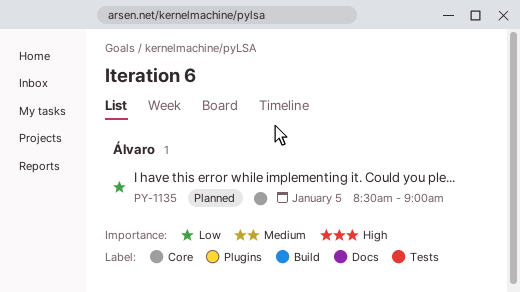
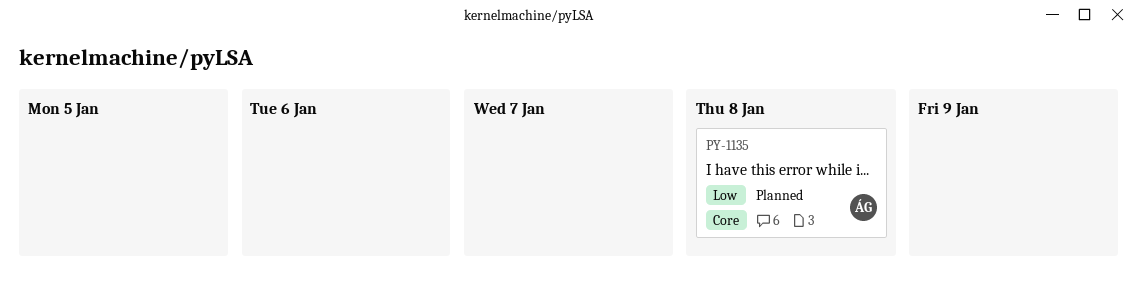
PY-1135, day: Jan 5 -> Jan 8

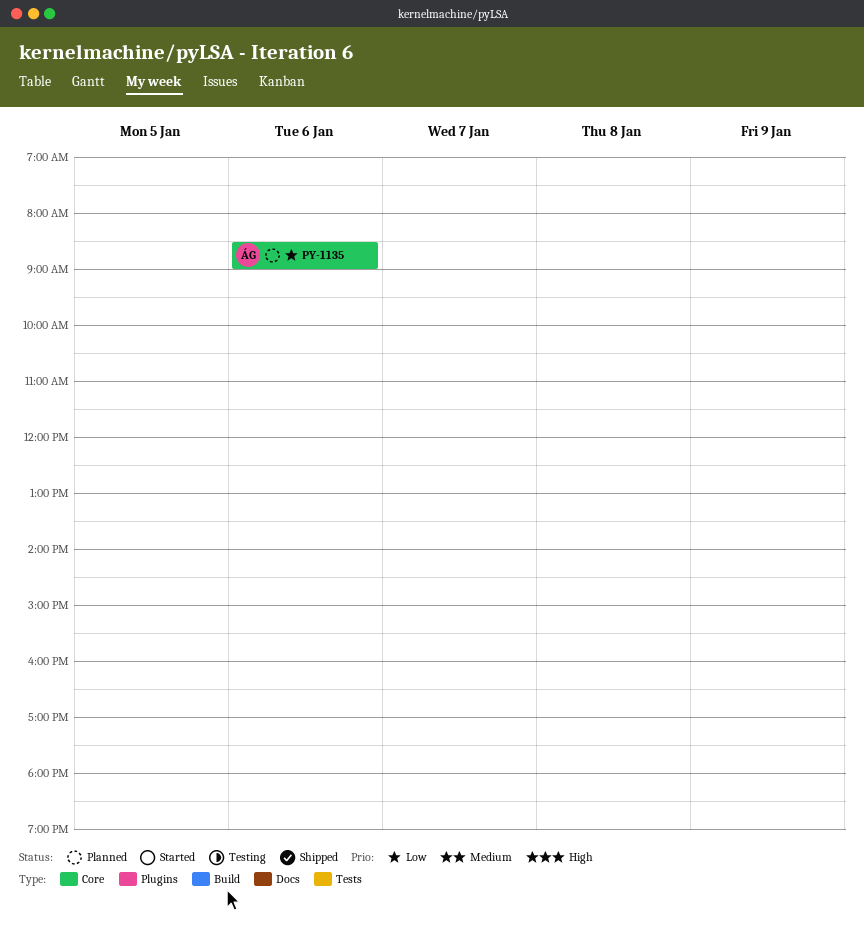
PY-1135, day: Jan 8 -> Jan 6

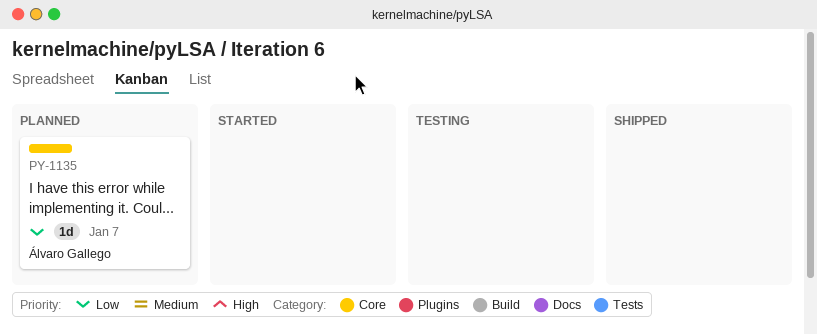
PY-1135, day: Jan 6 -> Jan 7

